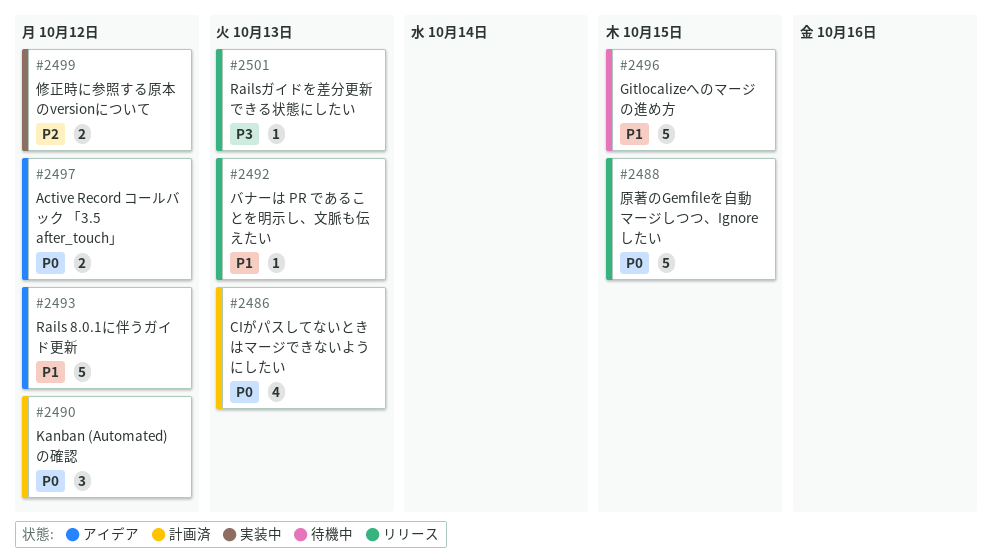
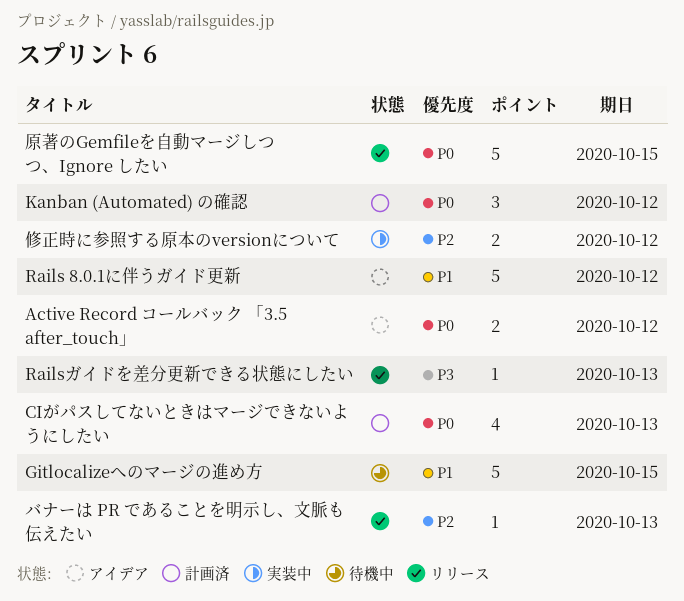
バナーは PR であることを明示し、文脈も伝えたい, priority: P1 -> P2

